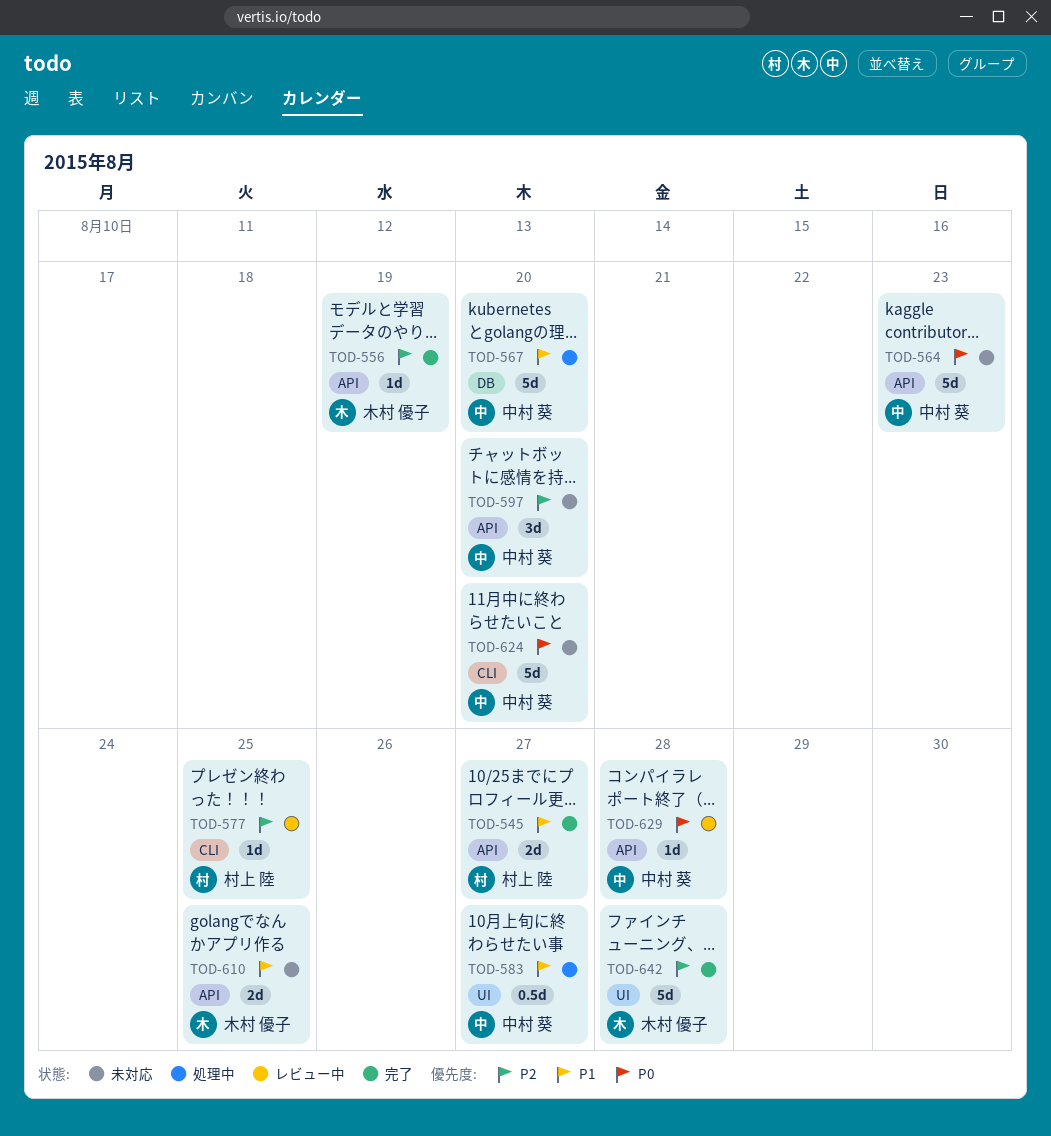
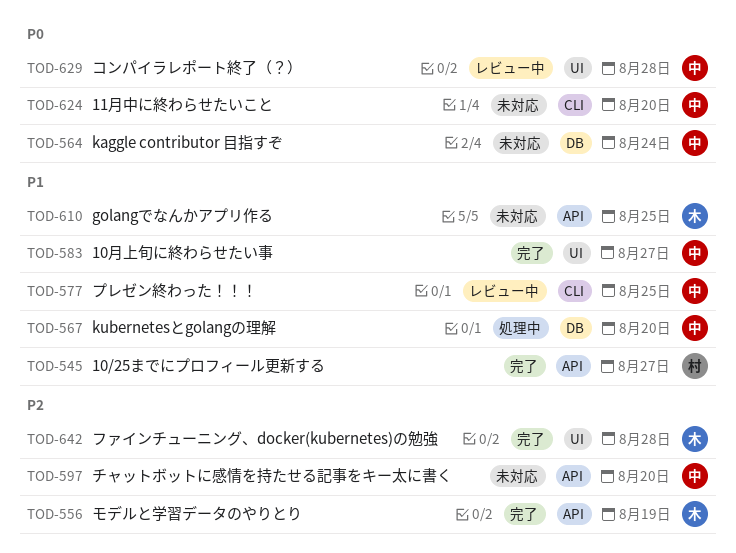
TOD-564, label: API -> DB
TOD-564, due: Aug 23 -> Aug 24
TOD-577, owner: 村上 陸 -> 中村 葵
TOD-577, priority: P2 -> P1
TOD-583, status: 処理中 -> 完了
TOD-629, label: API -> UI

